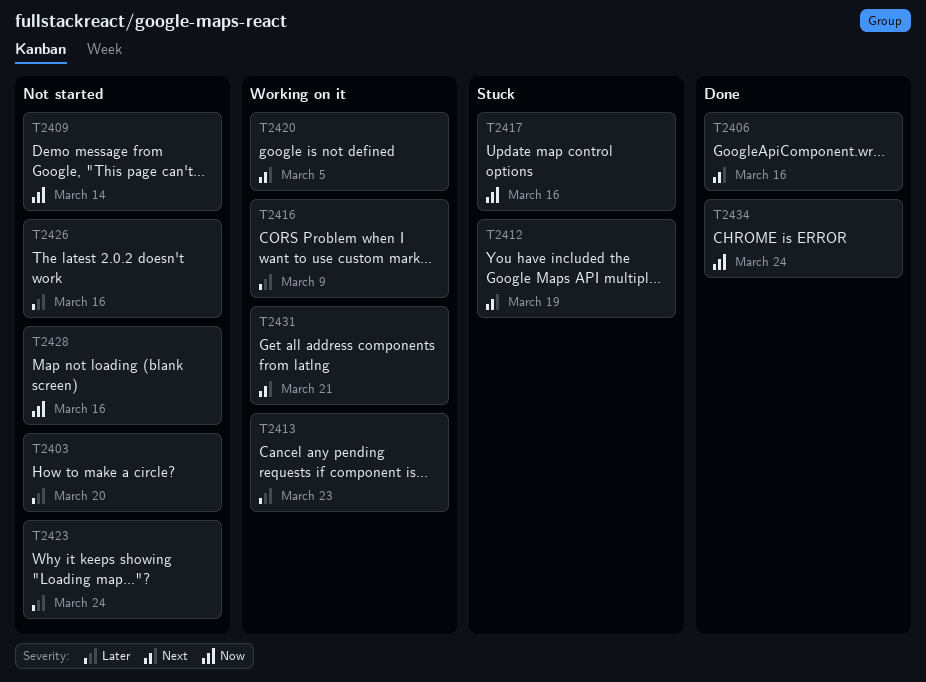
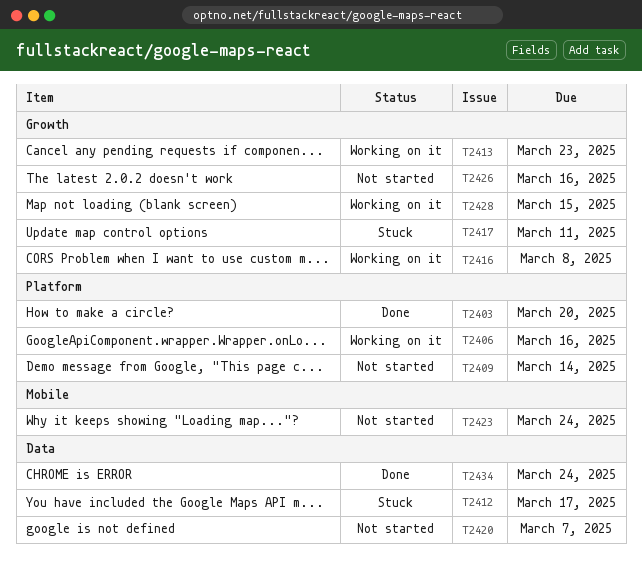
T2403, status: Not started -> Done
T2406, status: Done -> Working on it
T2412, due: Mar 19 -> Mar 17
T2416, due: Mar 9 -> Mar 8
T2417, due: Mar 16 -> Mar 11
T2420, status: Working on it -> Not started
T2420, due: Mar 5 -> Mar 7
T2428, status: Not started -> Working on it
T2428, due: Mar 16 -> Mar 15
T2431: present -> none

